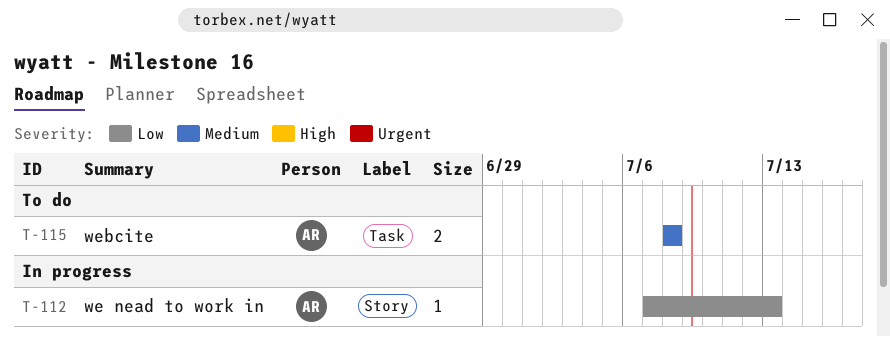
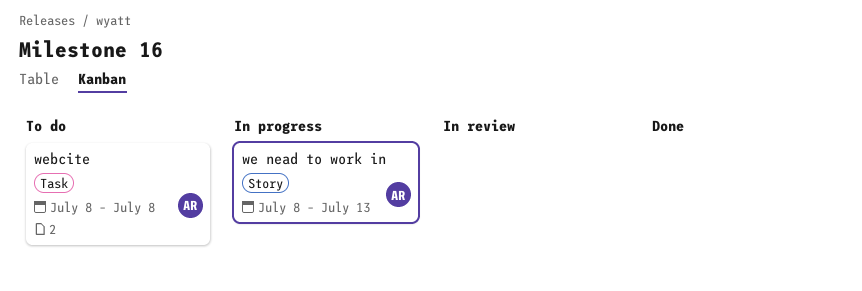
we nead to work in, start: Jul 7 -> Jul 8

